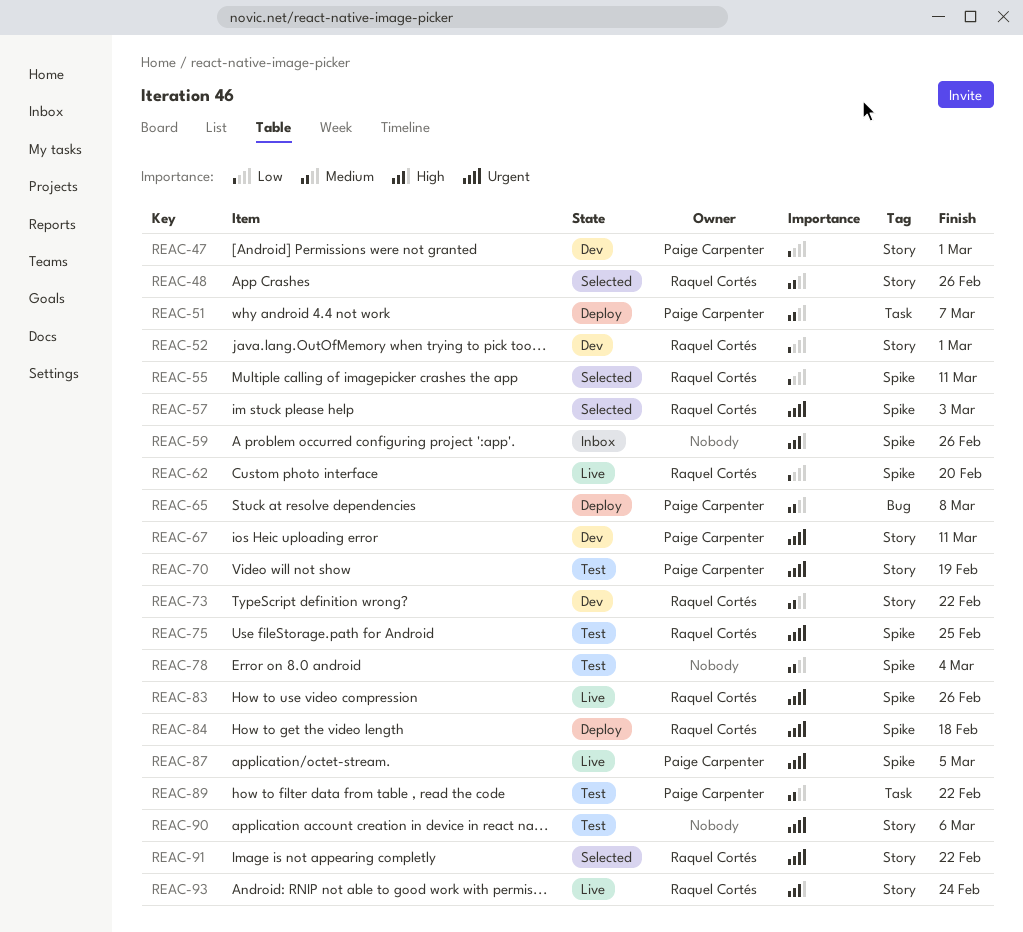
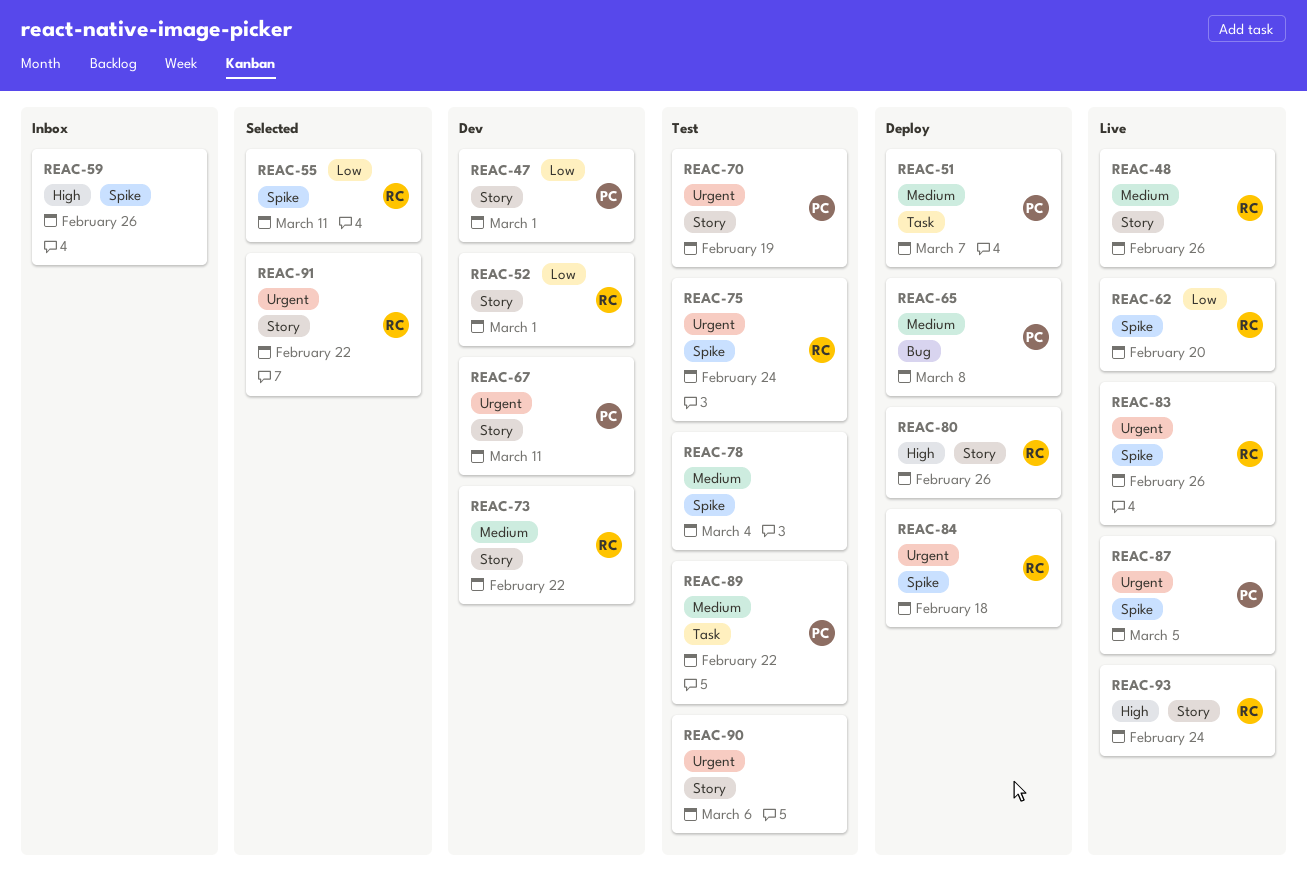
REAC-48, status: Selected -> Live
REAC-57: present -> none
REAC-75, due: Feb 25 -> Feb 24
REAC-80: none -> present

